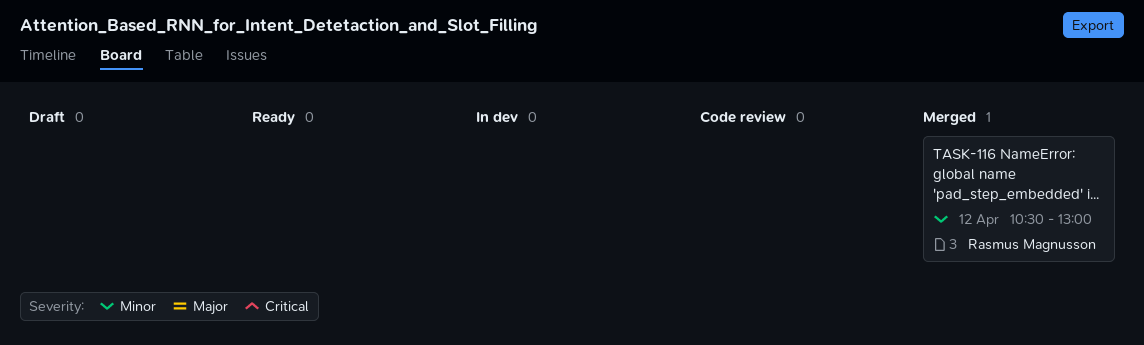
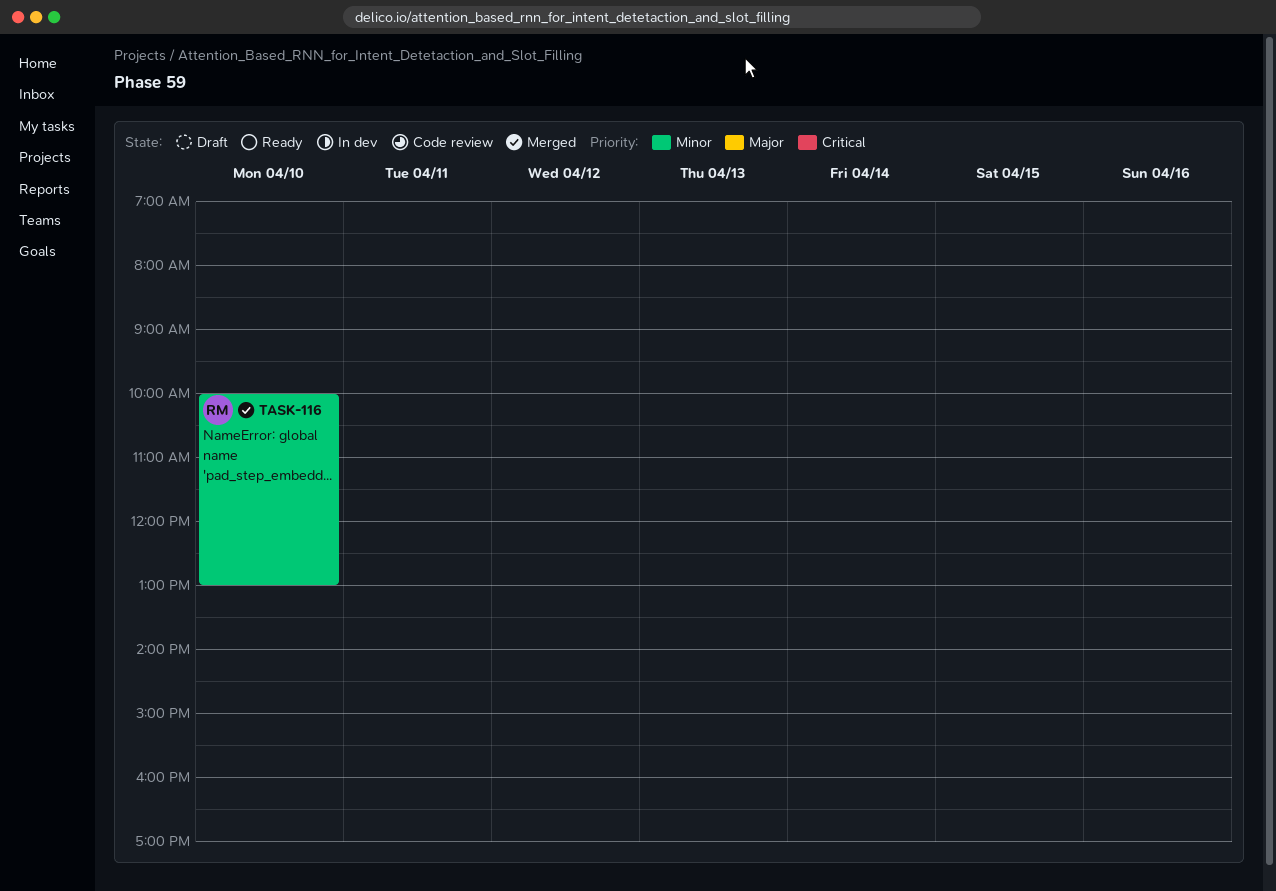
TASK-116, day: Apr 12 -> Apr 10
TASK-116, begins: 10:30 -> 10:00

